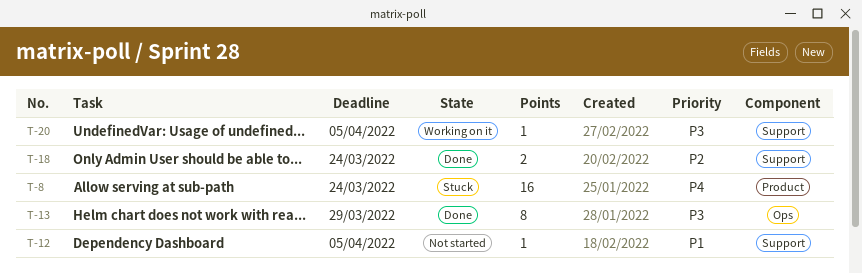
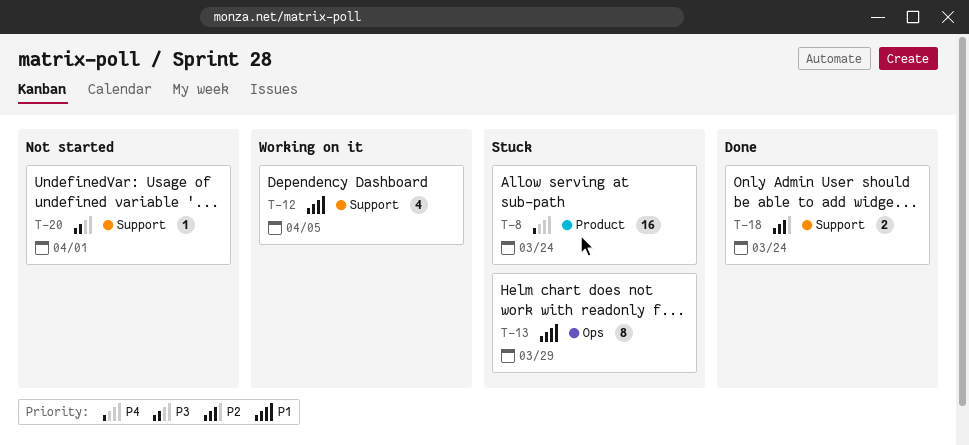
T-12, status: Not started -> Working on it
T-12, estimate: 1 -> 4
T-13, status: Done -> Stuck
T-13, priority: P3 -> P1
T-20, status: Working on it -> Not started
T-20, due: Apr 5 -> Apr 1

